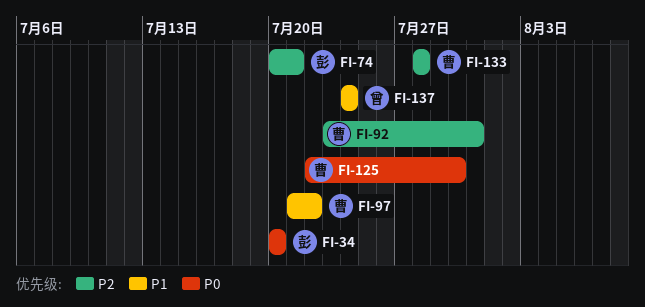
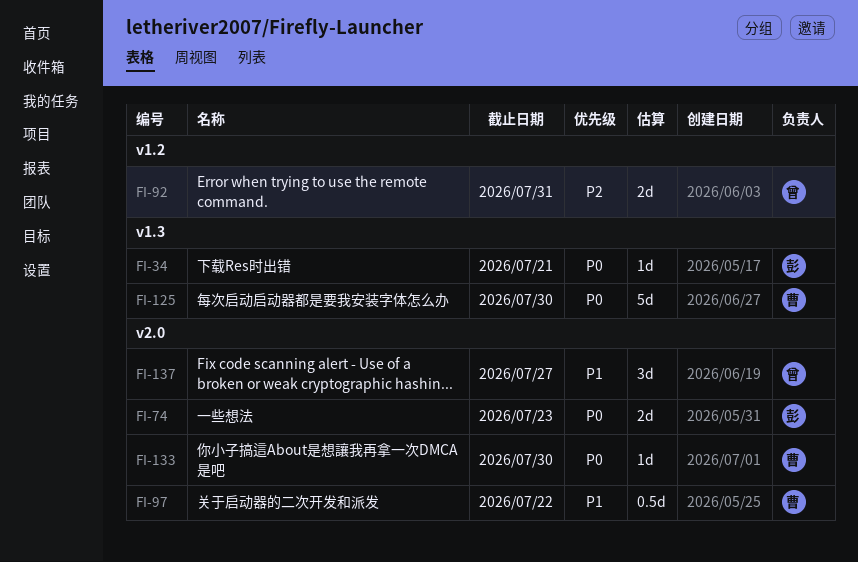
FI-34, due: Jul 20 -> Jul 21
FI-74, priority: P2 -> P0
FI-74, due: Jul 21 -> Jul 23
FI-92, owner: 曹 -> 曾
FI-133, priority: P2 -> P0
FI-133, due: Jul 28 -> Jul 30
FI-137, due: Jul 24 -> Jul 27

